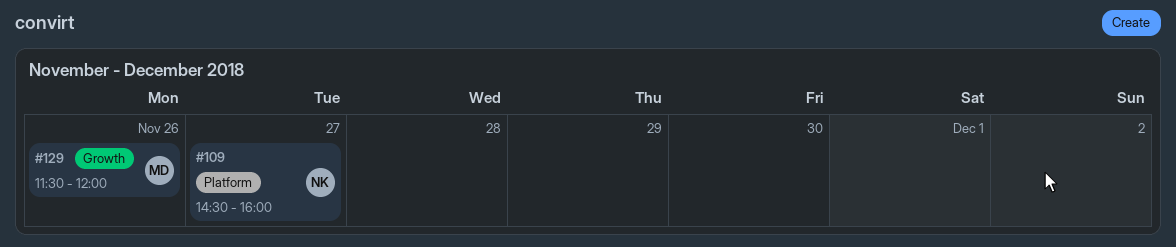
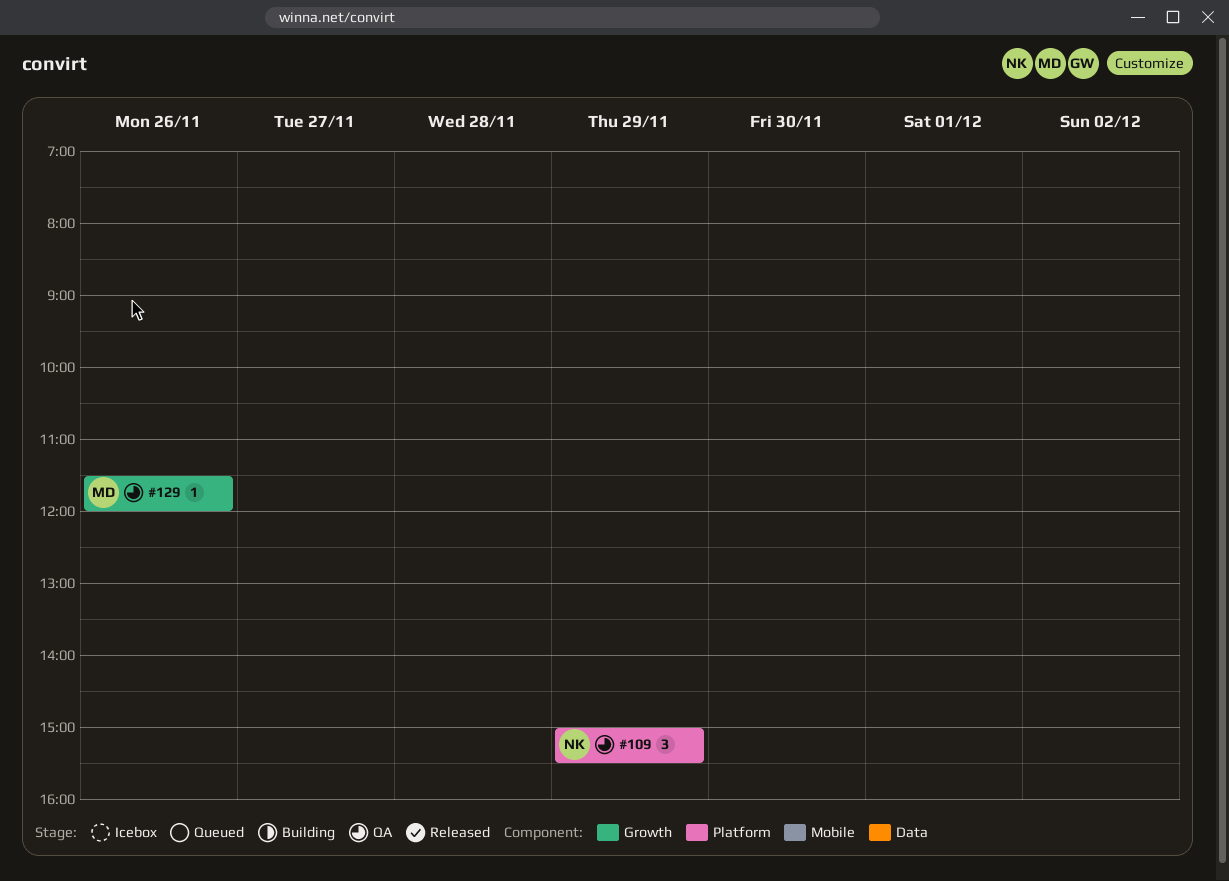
#109, day: Nov 27 -> Nov 29
#109, begins: 14:30 -> 15:00
#109, ends: 16:00 -> 15:30

